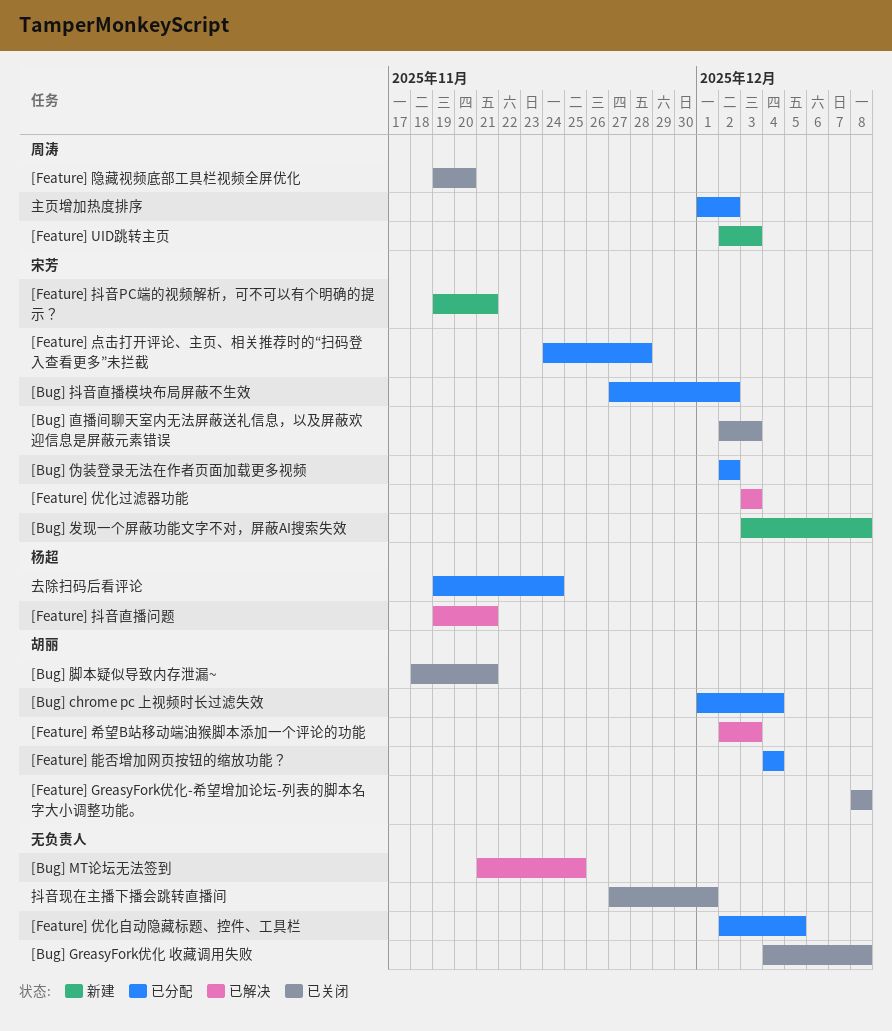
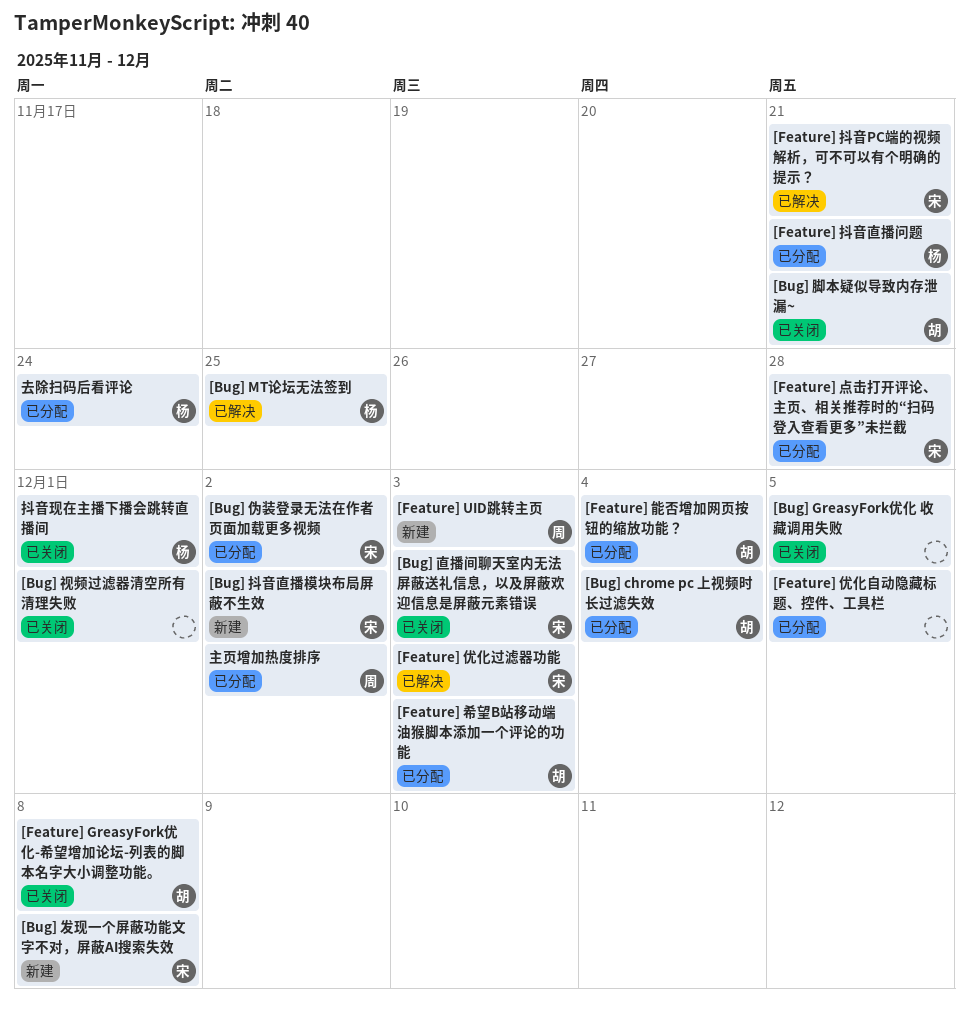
[Bug] GreasyFork优化 收藏调用失败, due: Dec 8 -> Dec 5
[Bug] MT论坛无法签到, owner: none -> 杨超
[Bug] 抖音直播模块布局屏蔽不生效, status: 已分配 -> 新建
[Bug] 视频过滤器清空所有清理失败: none -> present
[Feature] 希望B站移动端油猴脚本添加一个评论的功能, status: 已解决 -> 已分配
[Feature] 抖音PC端的视频解析，可不可以有个明确的提示？, status: 新建 -> 已解决
[Feature] 抖音直播问题, status: 已解决 -> 已分配
[Feature] 隐藏视频底部工具栏视频全屏优化: present -> none
抖音现在主播下播会跳转直播间, owner: none -> 杨超

